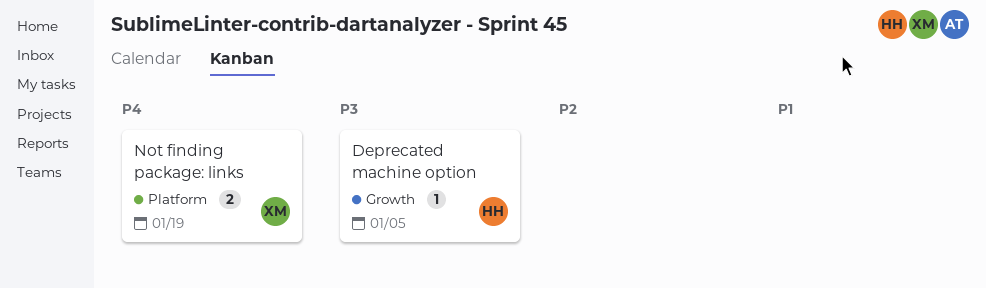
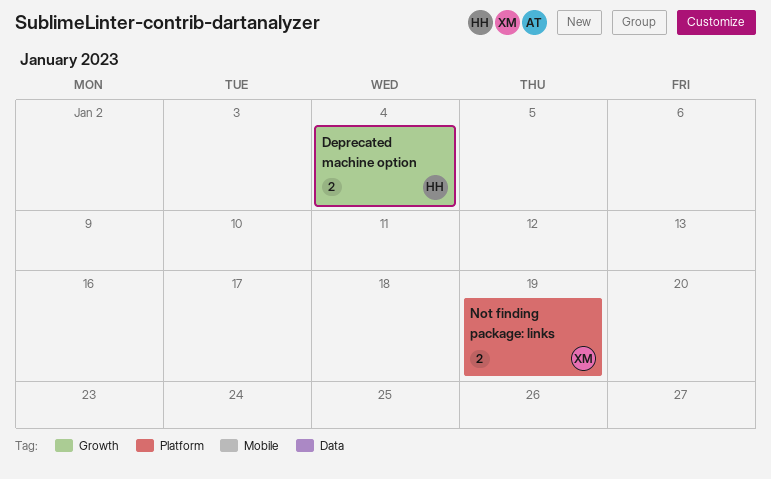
Deprecated machine option, estimate: 1 -> 2
Deprecated machine option, due: Jan 5 -> Jan 4

